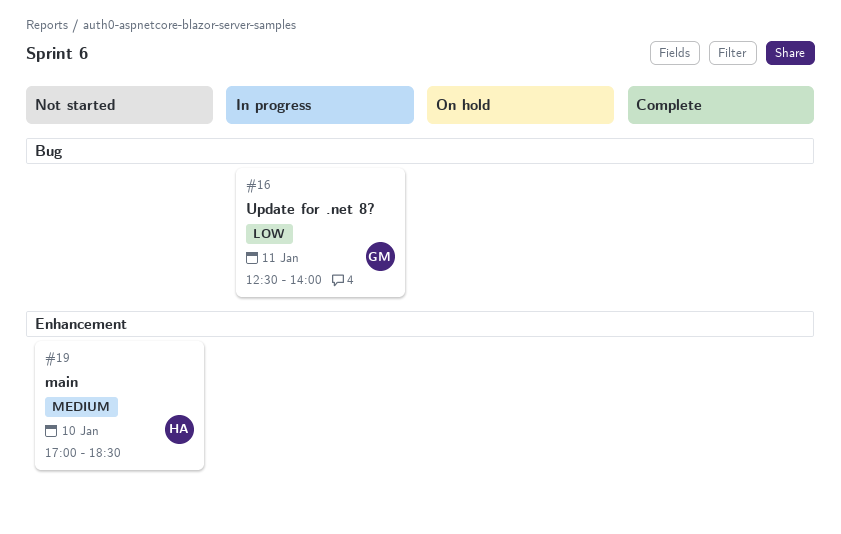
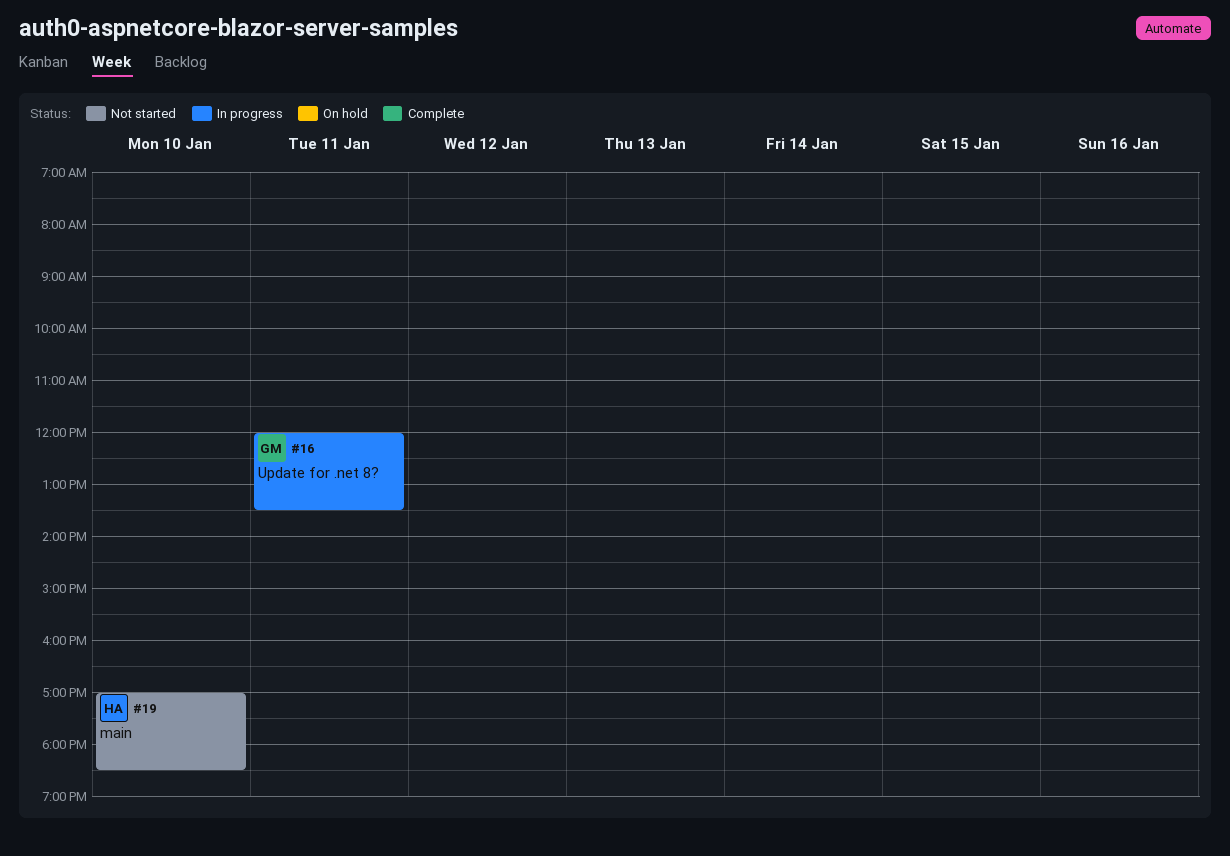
#16, begins: 12:30 -> 12:00
#16, ends: 14:00 -> 13:30

